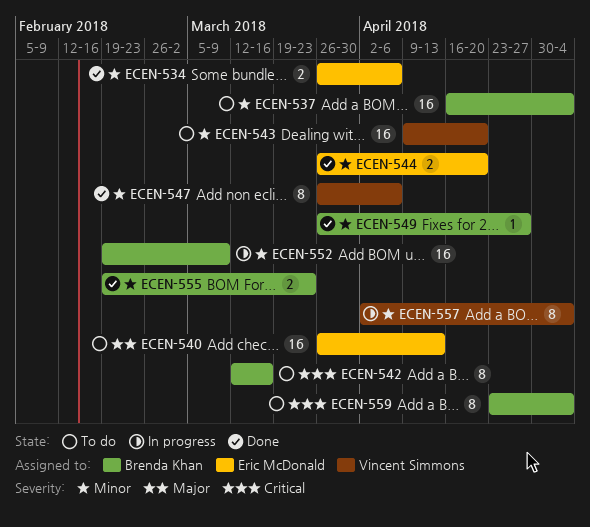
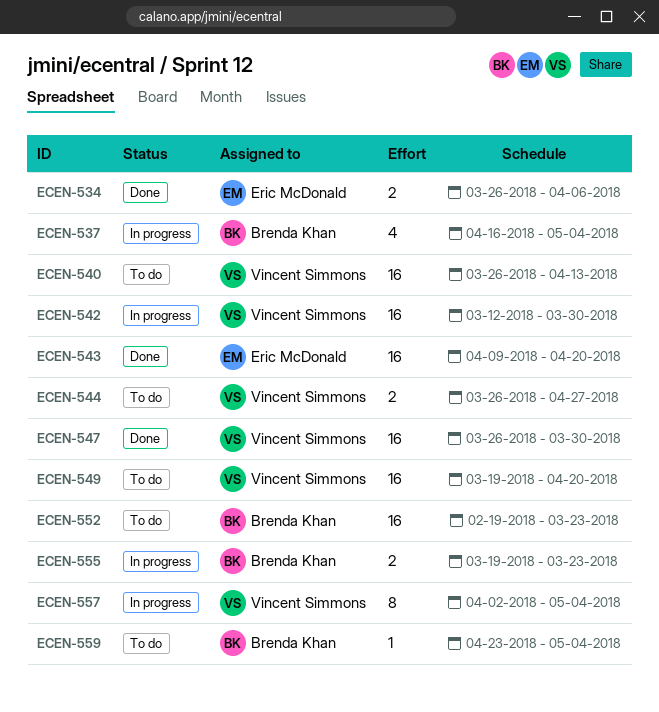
ECEN-537, status: To do -> In progress
ECEN-537, estimate: 16 -> 4
ECEN-540, owner: Eric McDonald -> Vincent Simmons
ECEN-542, status: To do -> In progress
ECEN-542, owner: Brenda Khan -> Vincent Simmons
ECEN-542, estimate: 8 -> 16
ECEN-542, due: Mar 16 -> Mar 30
ECEN-543, status: To do -> Done
ECEN-543, owner: Vincent Simmons -> Eric McDonald
ECEN-544, status: Done -> To do
ECEN-544, owner: Eric McDonald -> Vincent Simmons
ECEN-544, due: Apr 20 -> Apr 27
ECEN-547, estimate: 8 -> 16
ECEN-547, due: Apr 6 -> Mar 30
ECEN-549, status: Done -> To do
ECEN-549, owner: Brenda Khan -> Vincent Simmons
ECEN-549, estimate: 1 -> 16
ECEN-549, start: Mar 26 -> Mar 19
ECEN-549, due: Apr 27 -> Apr 20
ECEN-552, status: In progress -> To do
ECEN-552, due: Mar 9 -> Mar 23
ECEN-555, status: Done -> In progress
ECEN-555, start: Feb 19 -> Mar 19
ECEN-559, estimate: 8 -> 1

